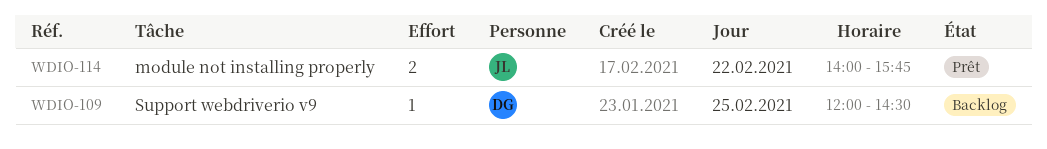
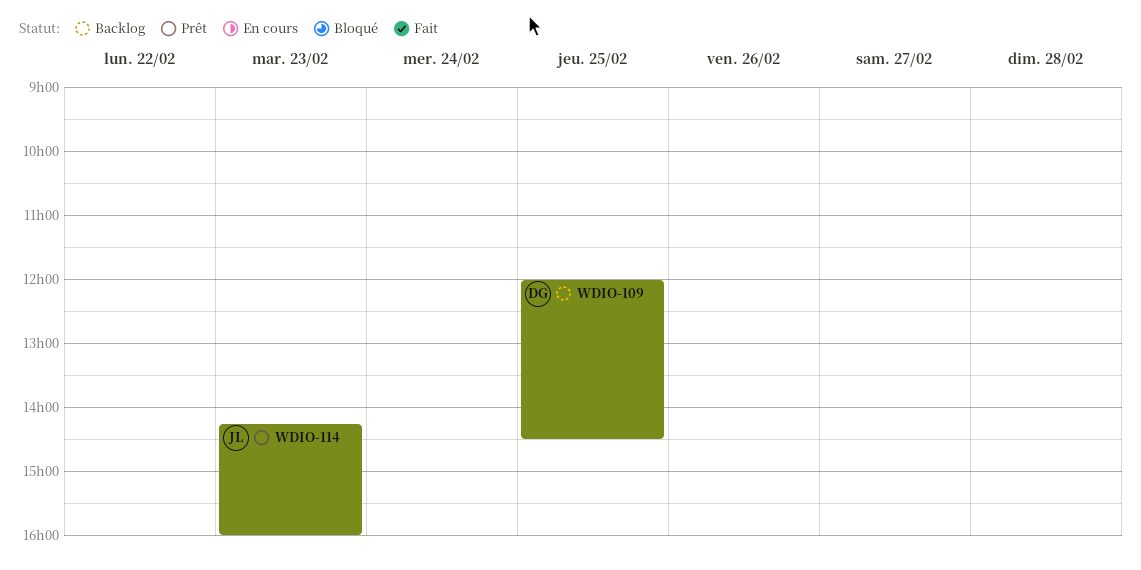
WDIO-114, day: Feb 22 -> Feb 23
WDIO-114, begins: 14:00 -> 14:15
WDIO-114, ends: 15:45 -> 16:00

